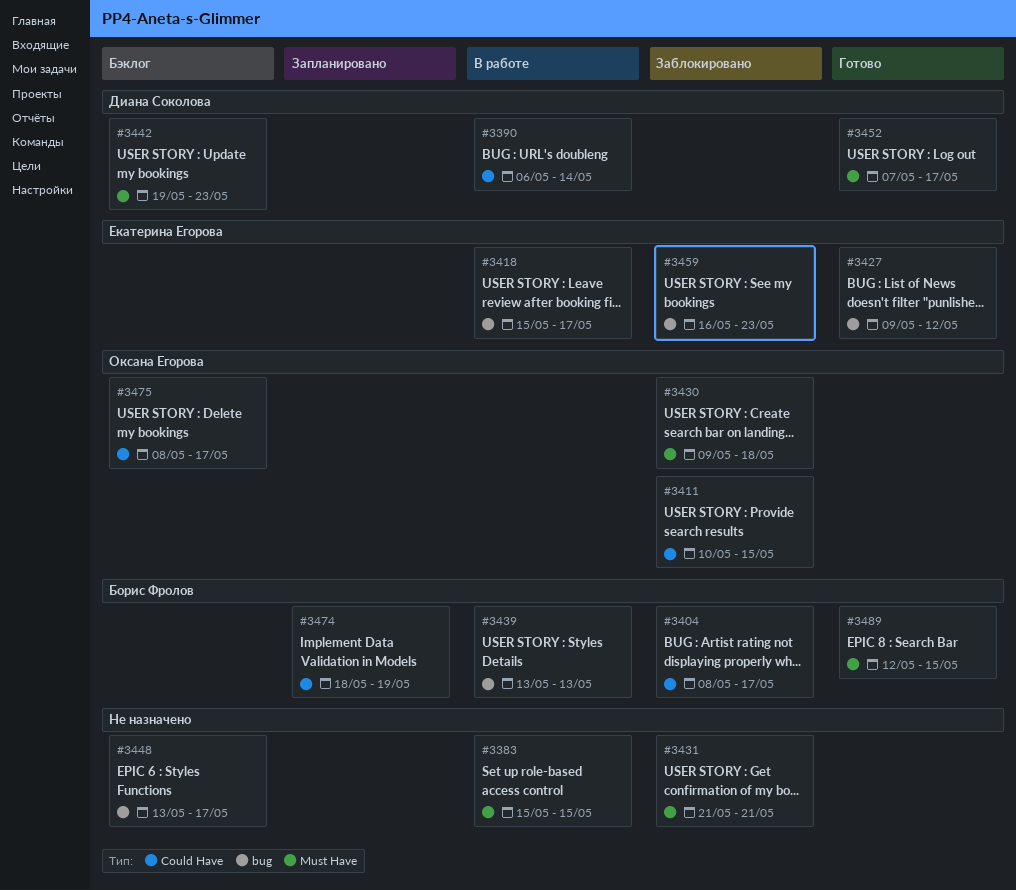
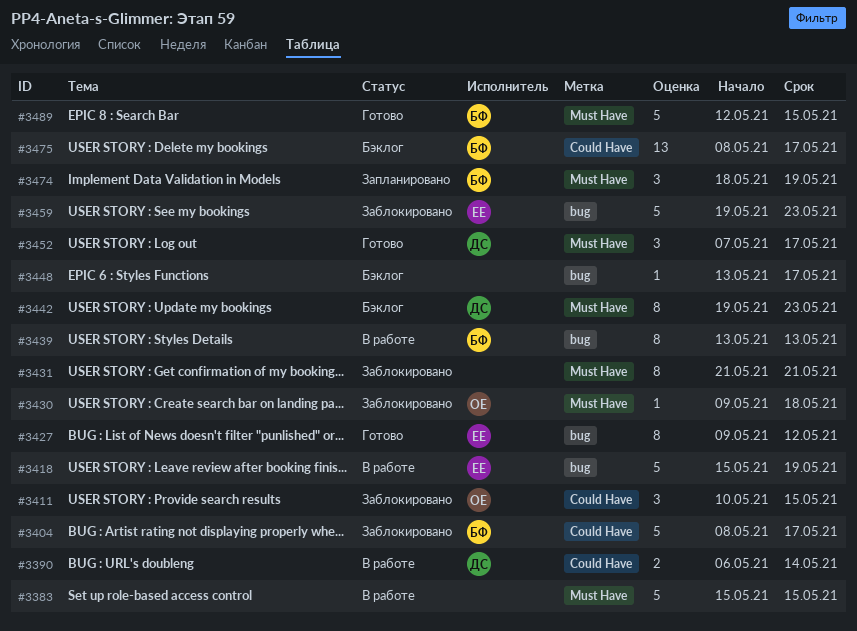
#3418, due: May 17 -> May 19
#3459, start: May 16 -> May 19
#3474, label: Could Have -> Must Have
#3475, owner: Оксана Егорова -> Борис Фролов

